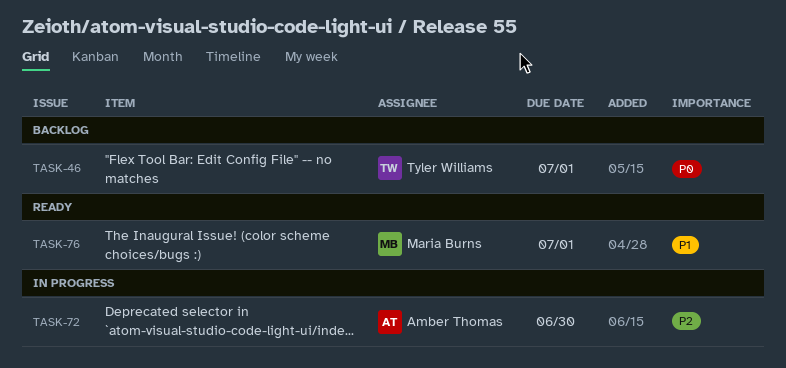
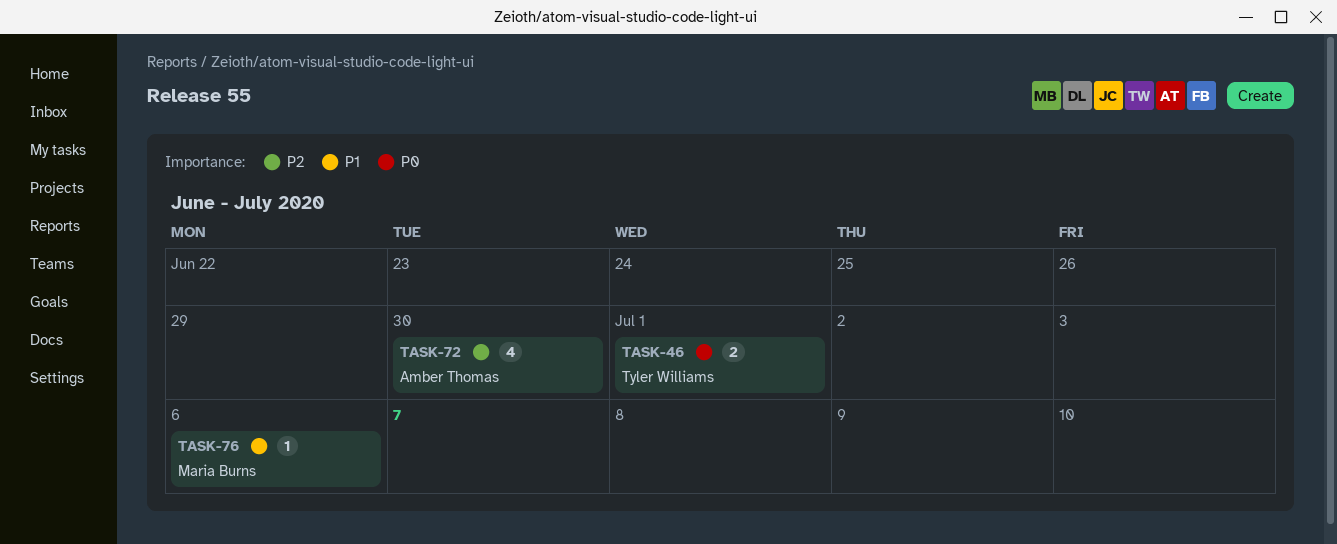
TASK-76, due: Jul 1 -> Jul 6

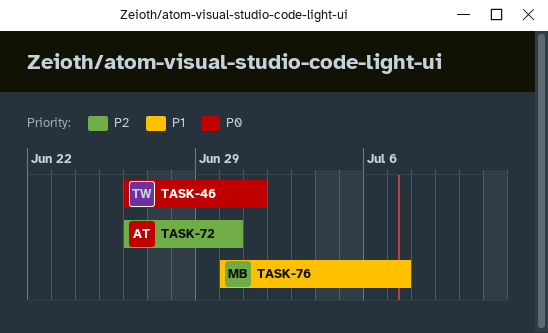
TASK-76, due: Jul 6 -> Jul 7

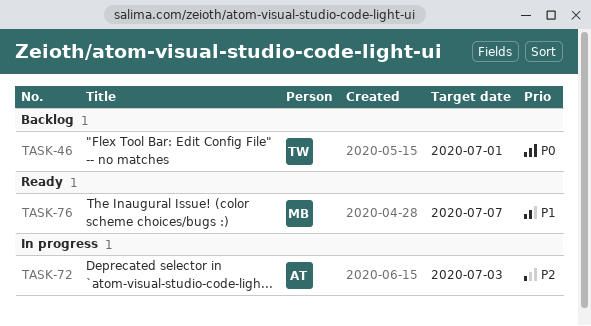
TASK-72, due: Jun 30 -> Jul 3

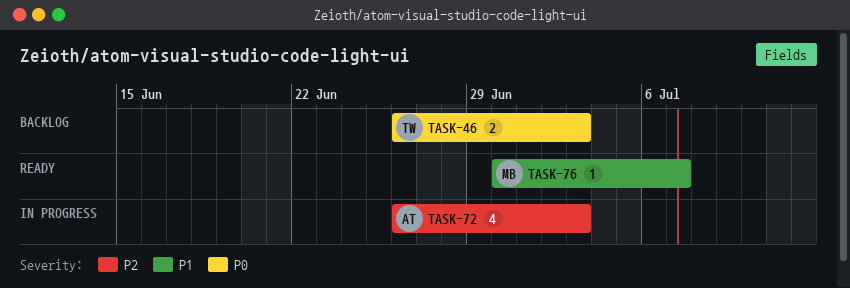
TASK-46, due: Jul 1 -> Jul 3

